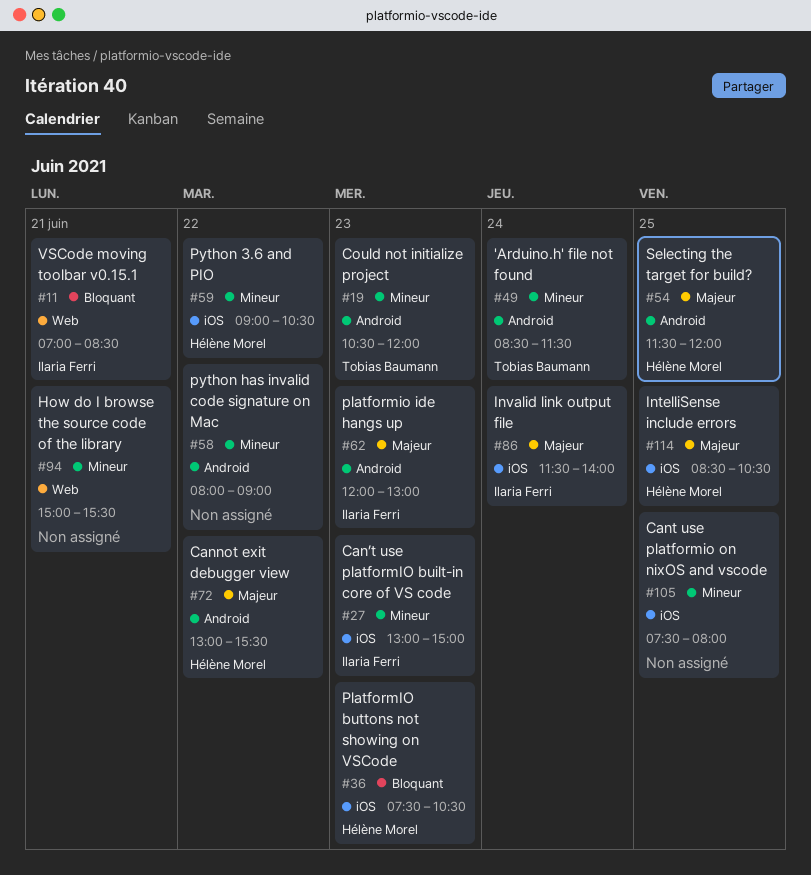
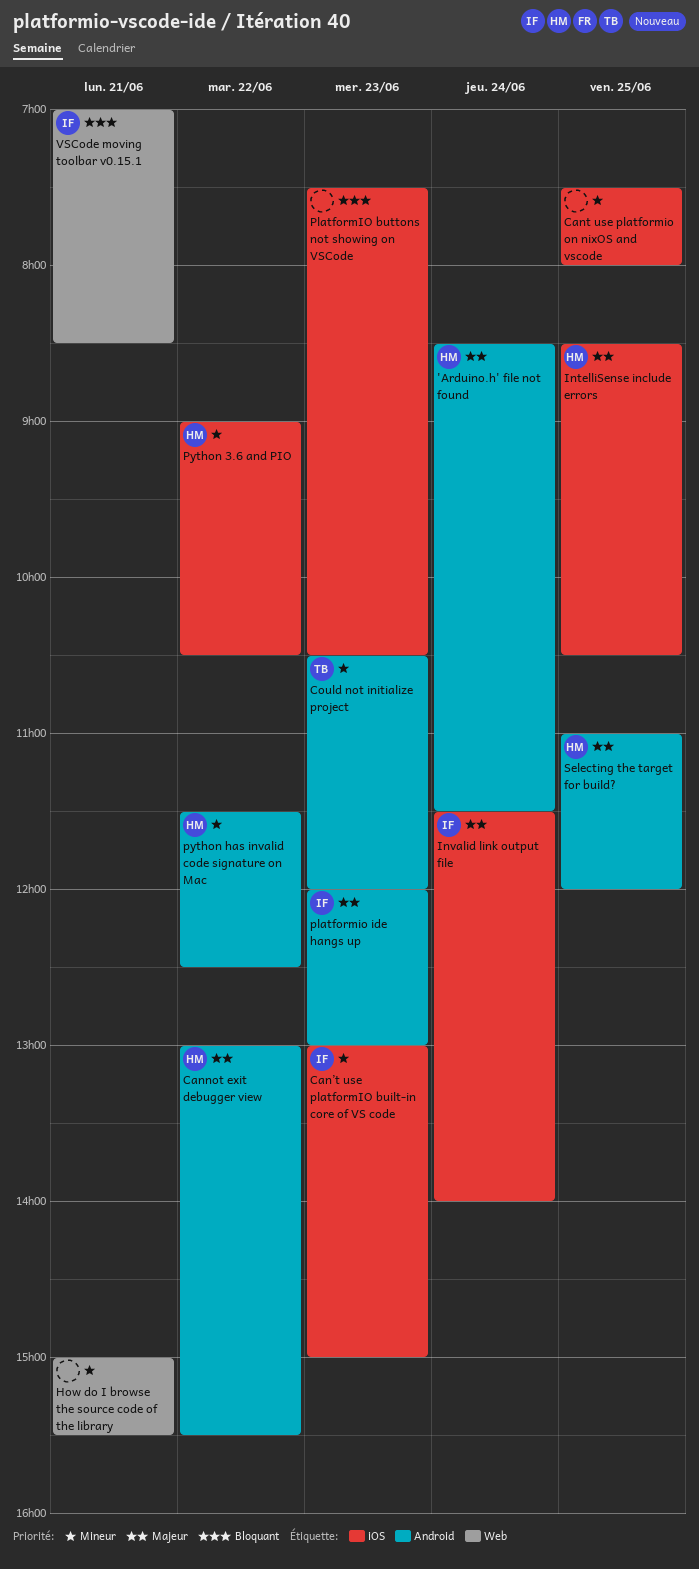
'Arduino.h' file not found, owner: Tobias Baumann -> Hélène Morel
'Arduino.h' file not found, priority: Mineur -> Majeur
PlatformIO buttons not showing on VSCode, owner: Hélène Morel -> none
python has invalid code signature on Mac, owner: none -> Hélène Morel
python has invalid code signature on Mac, begins: 08:00 -> 11:30
python has invalid code signature on Mac, ends: 09:00 -> 12:30
Selecting the target for build?, begins: 11:30 -> 11:00

